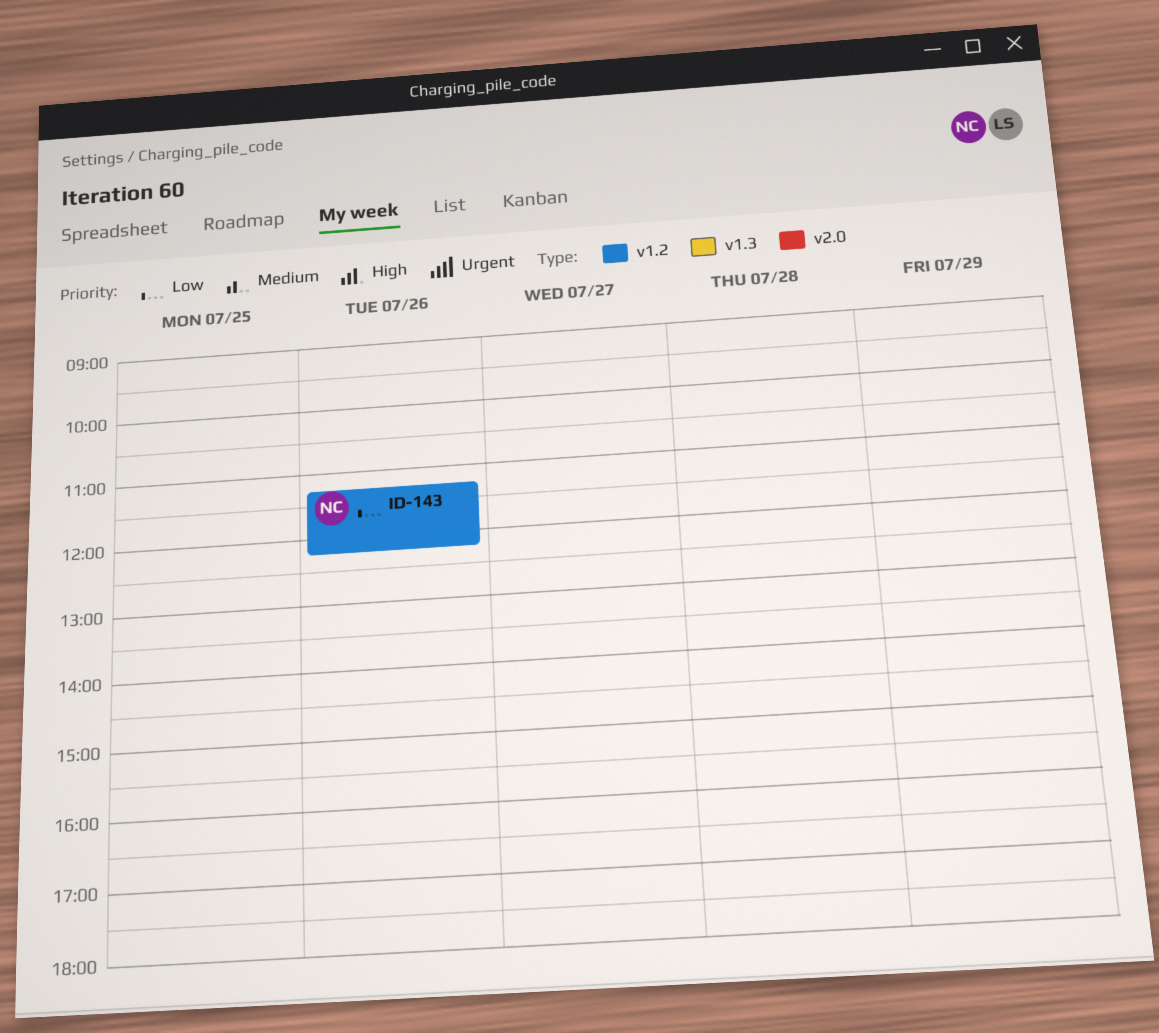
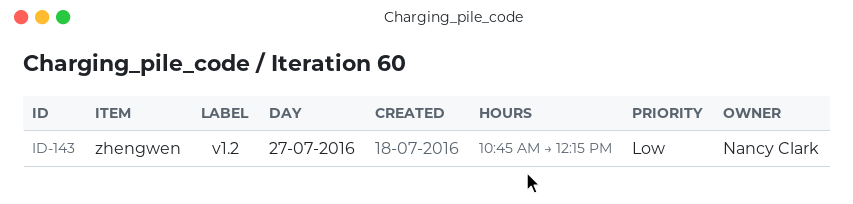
ID-143, day: Jul 26 -> Jul 27
ID-143, begins: 11:15 -> 10:45

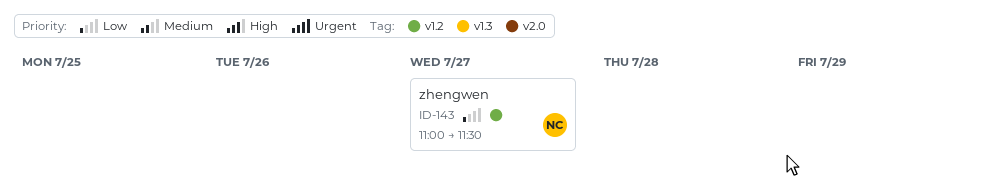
ID-143, begins: 10:45 -> 11:00
ID-143, ends: 12:15 -> 11:30

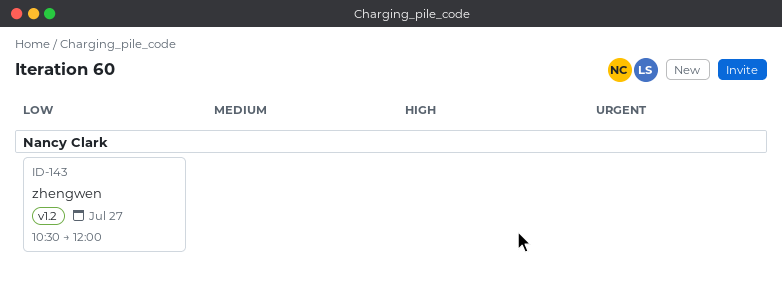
ID-143, begins: 11:00 -> 10:30
ID-143, ends: 11:30 -> 12:00

